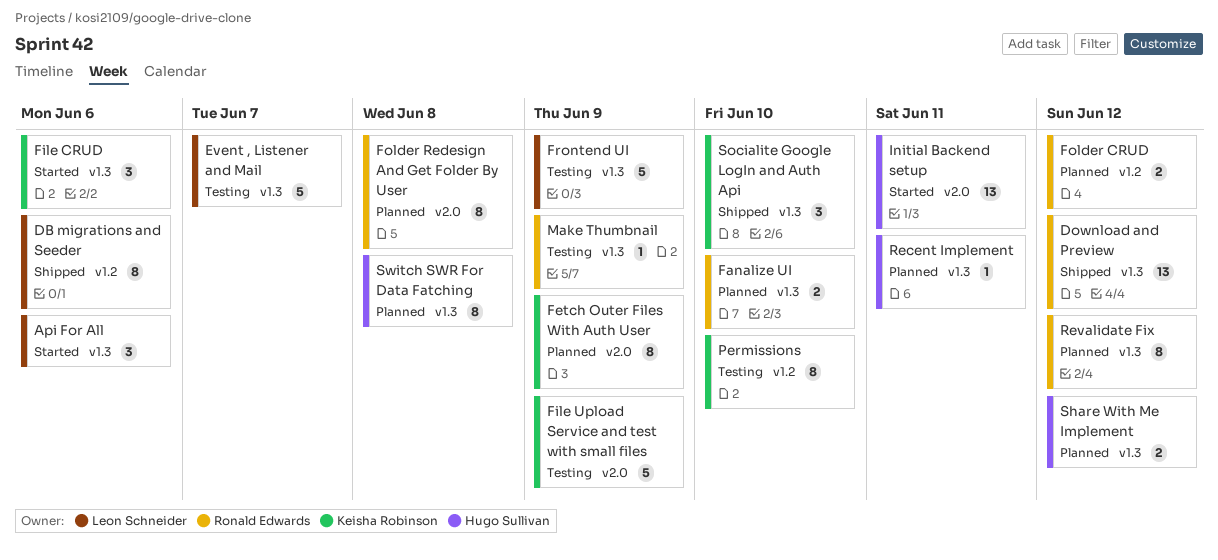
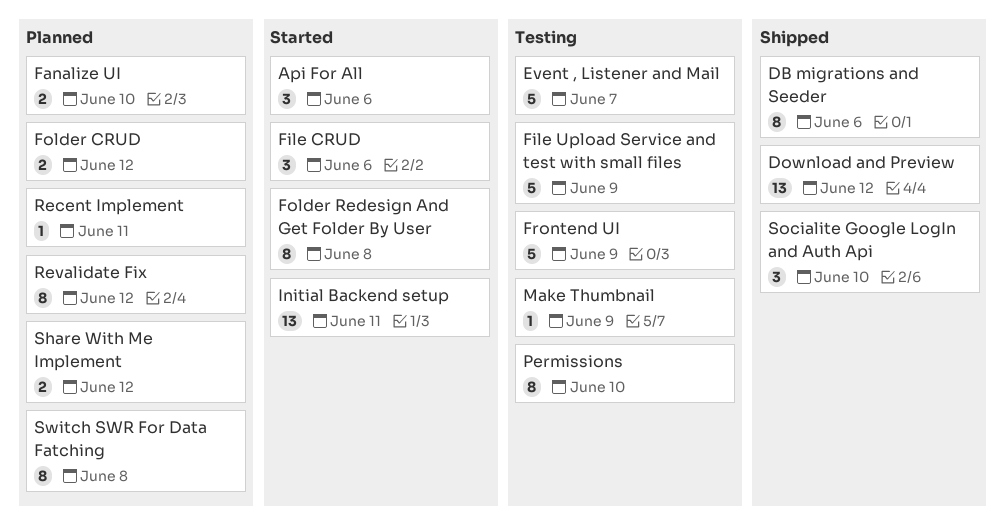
Fetch Outer Files With Auth User: present -> none
Folder Redesign And Get Folder By User, status: Planned -> Started

